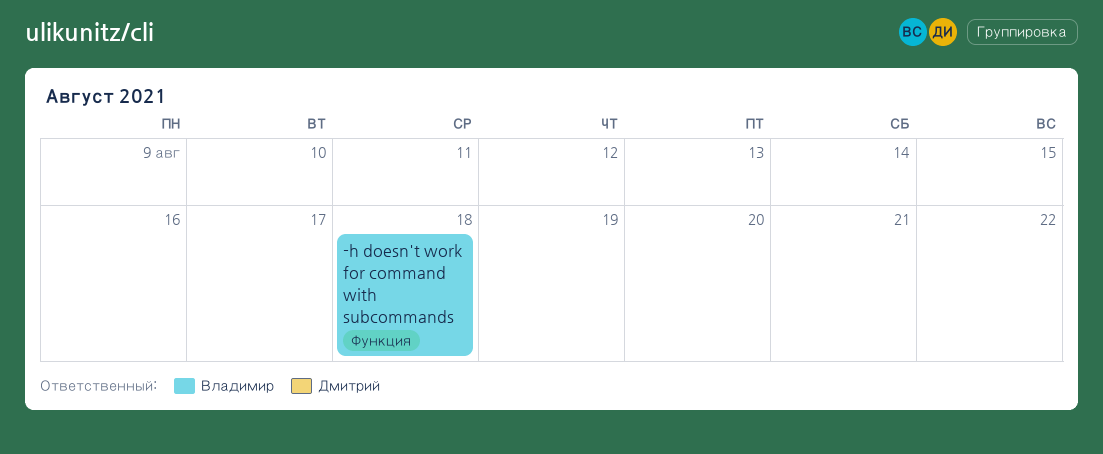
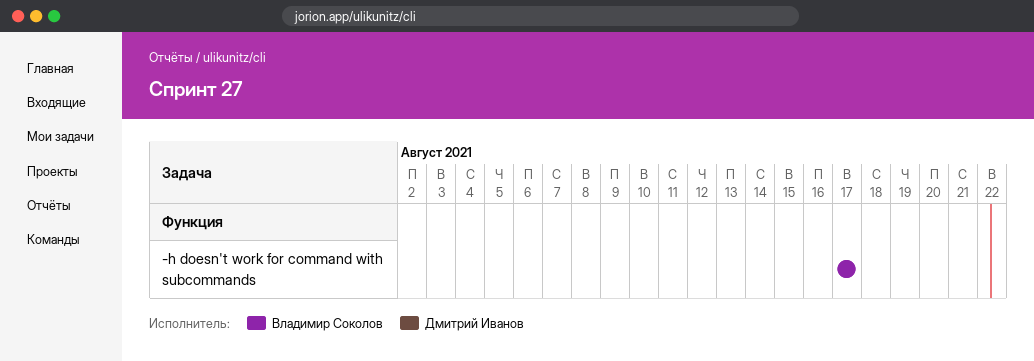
-h doesn't work for command with subcommands, due: Aug 18 -> Aug 17

